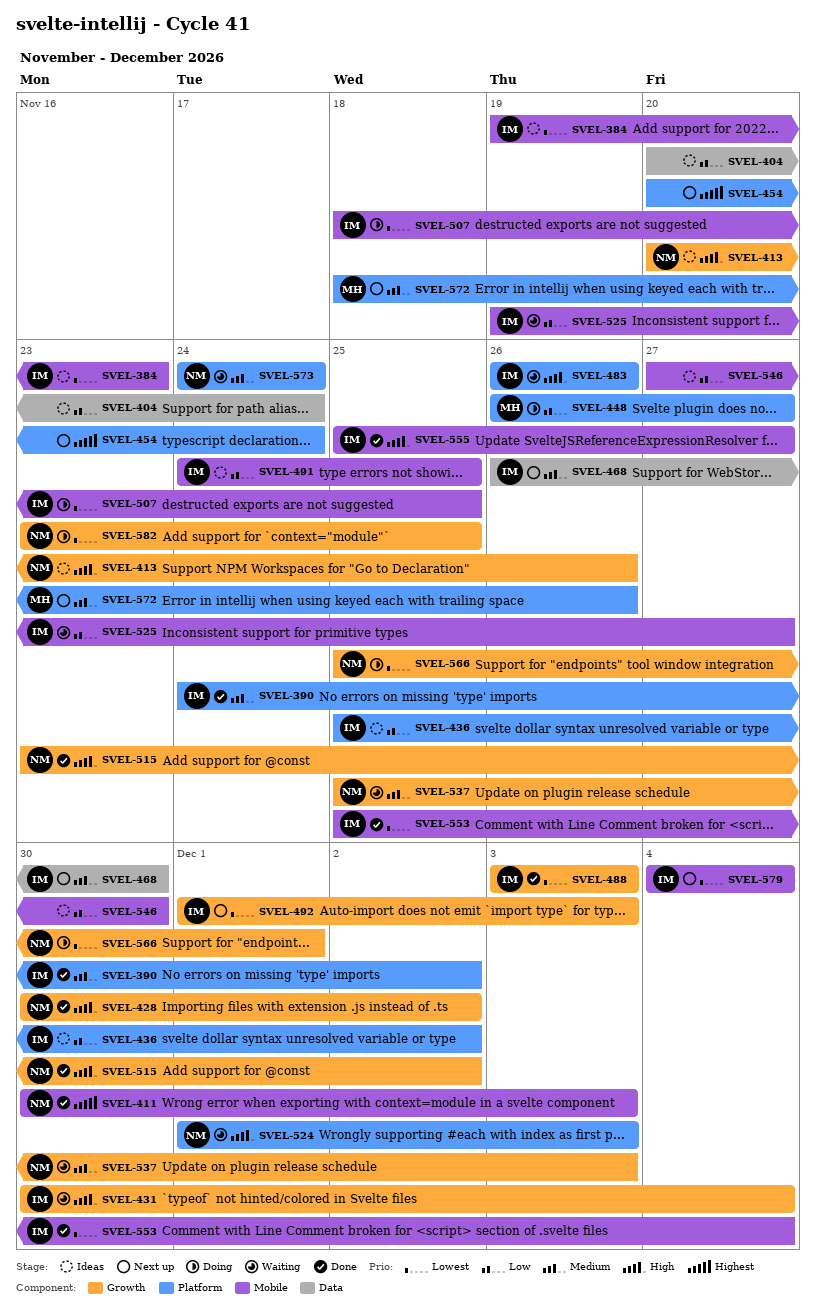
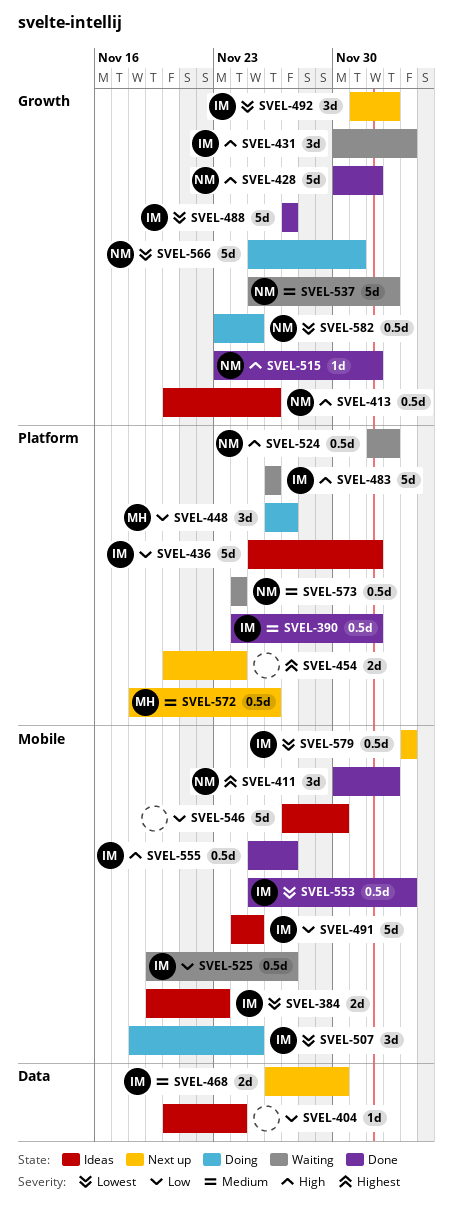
SVEL-488, start: Dec 3 -> Nov 27
SVEL-488, due: Dec 3 -> Nov 27
SVEL-524, start: Dec 1 -> Dec 2

